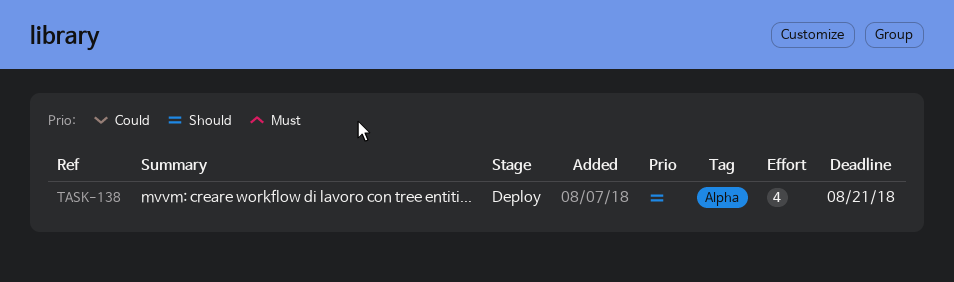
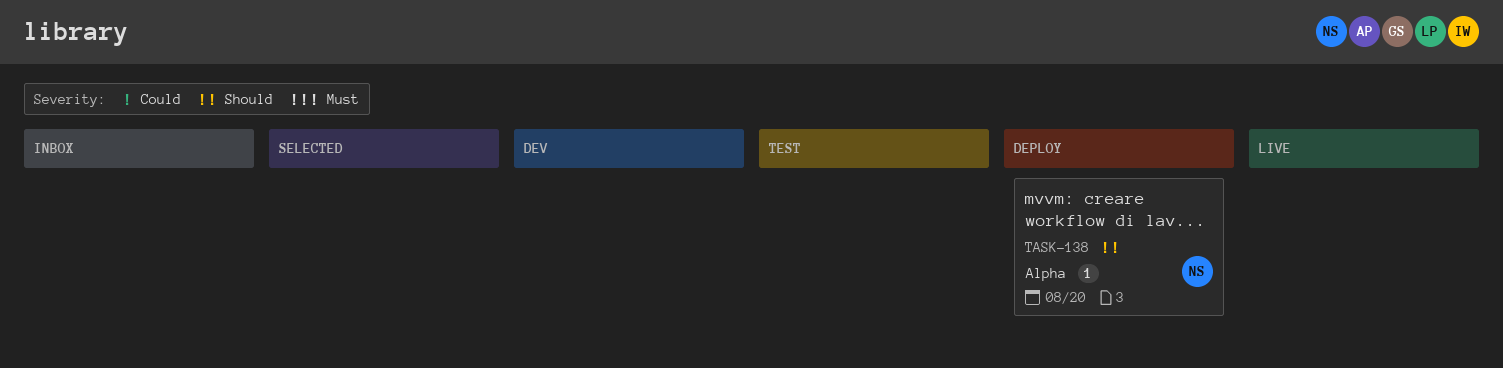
TASK-138, estimate: 4 -> 1
TASK-138, due: Aug 21 -> Aug 20

